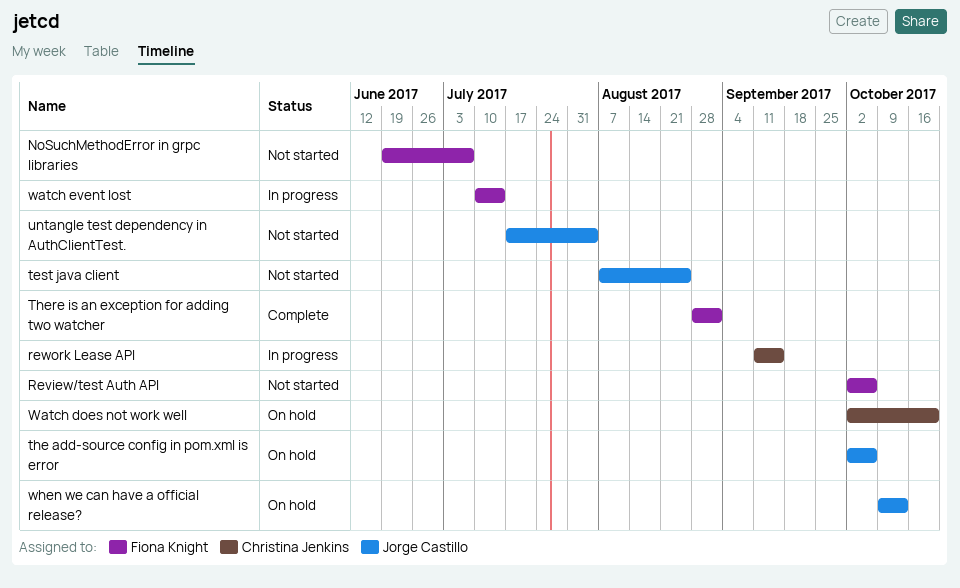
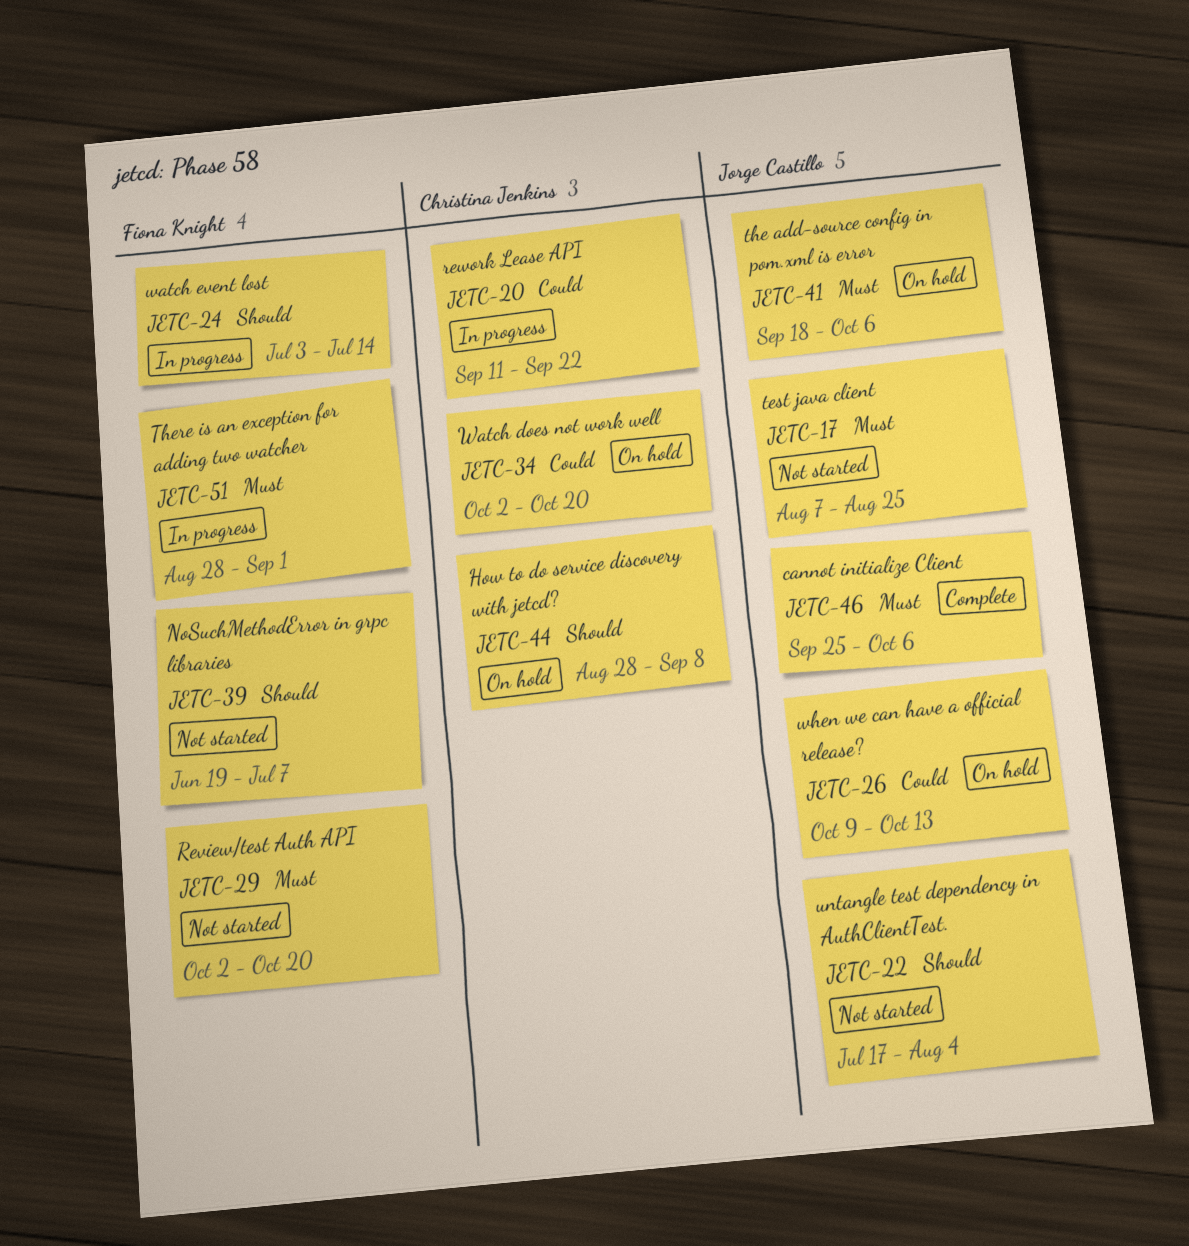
cannot initialize Client: none -> present
How to do service discovery with jetcd?: none -> present
Review/test Auth API, due: Oct 6 -> Oct 20
rework Lease API, due: Sep 15 -> Sep 22
the add-source config in pom.xml is error, start: Oct 2 -> Sep 18
There is an exception for adding two watcher, status: Complete -> In progress
watch event lost, start: Jul 10 -> Jul 3

